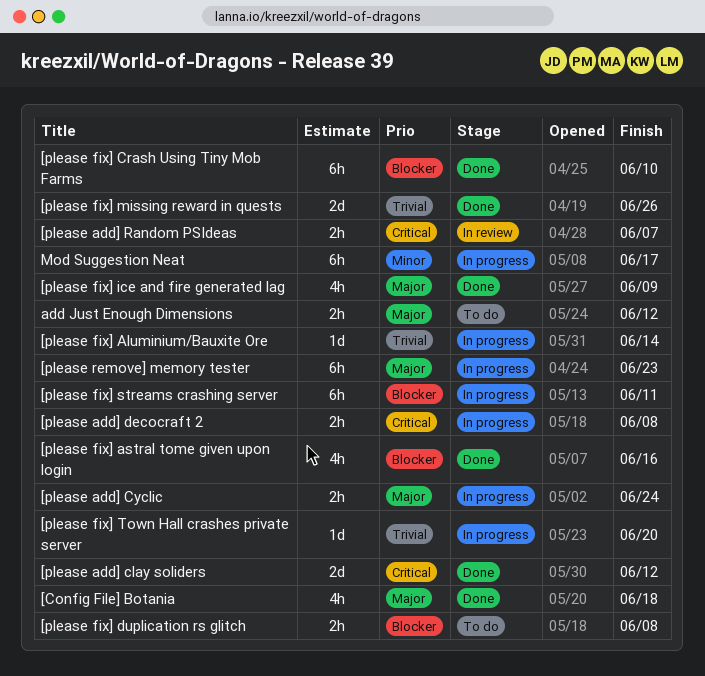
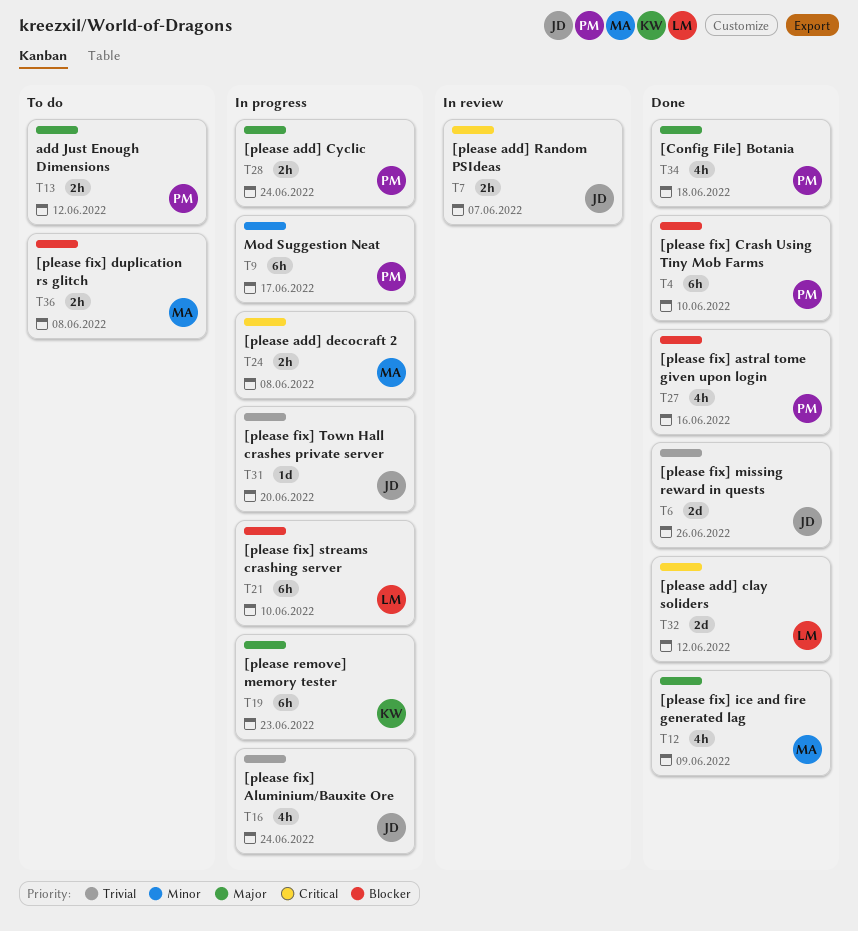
[please fix] Aluminium/Bauxite Ore, estimate: 1d -> 4h
[please fix] Aluminium/Bauxite Ore, due: Jun 14 -> Jun 24
[please fix] streams crashing server, due: Jun 11 -> Jun 10

